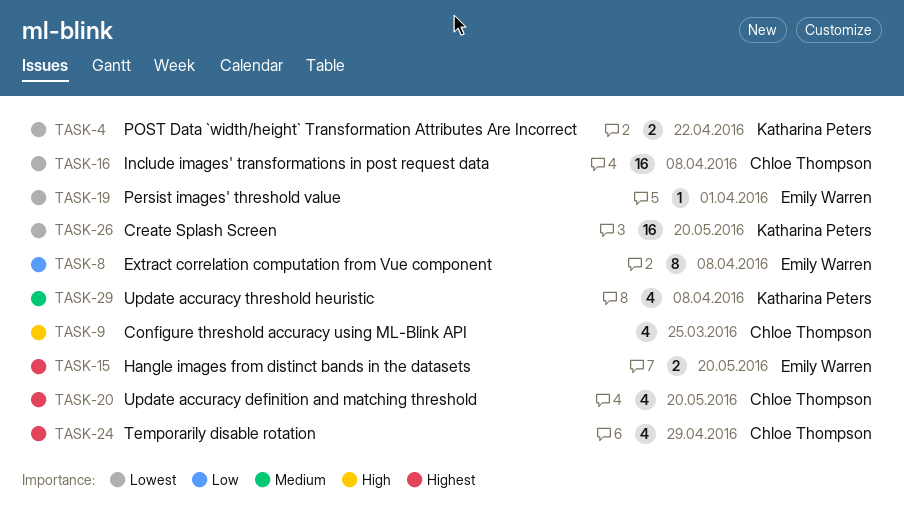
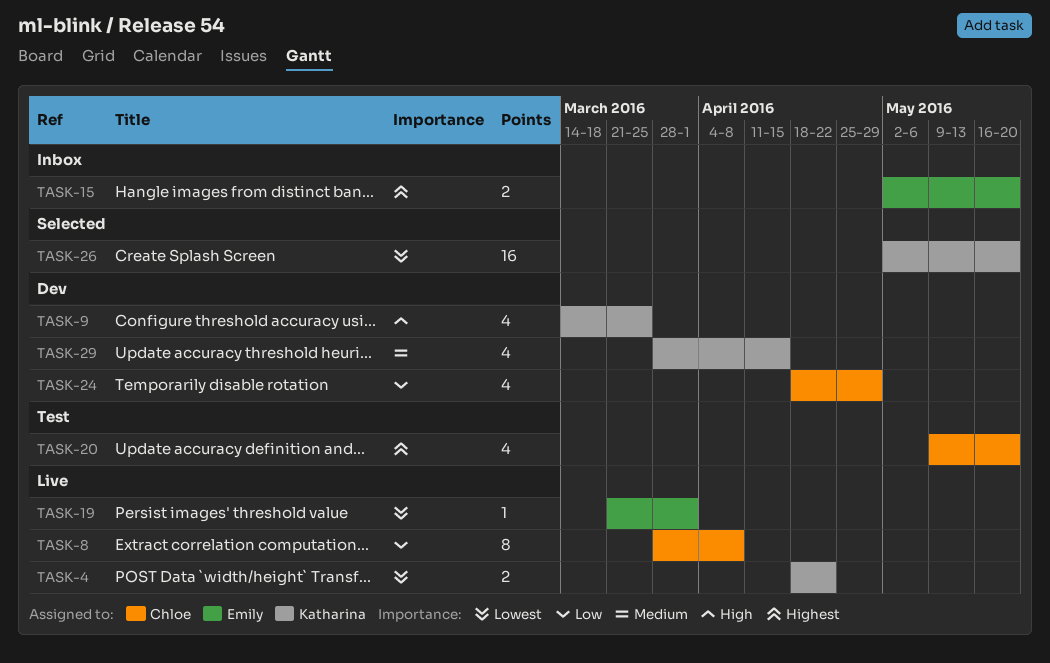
TASK-8, owner: Emily Warren -> Chloe Thompson
TASK-9, owner: Chloe Thompson -> Katharina Peters
TASK-16: present -> none
TASK-24, priority: Highest -> Low
TASK-29, due: Apr 8 -> Apr 15

